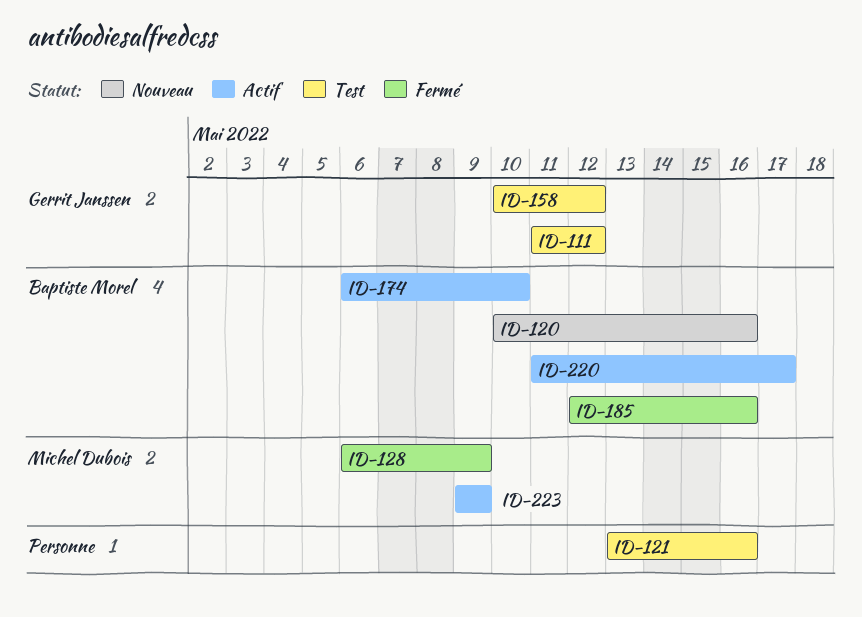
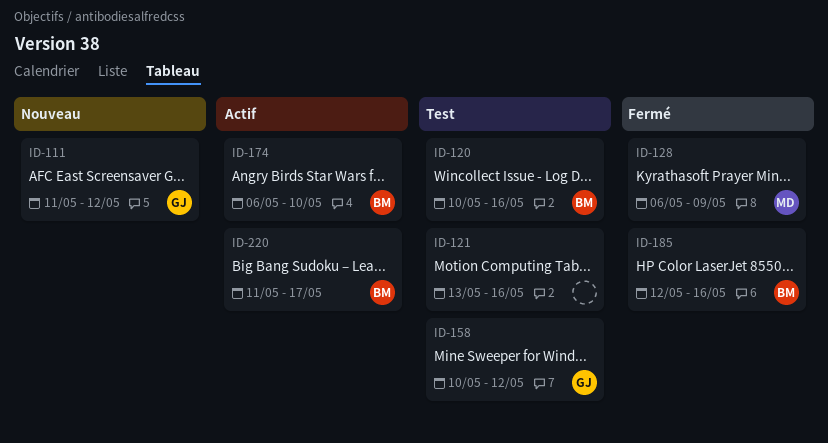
ID-111, status: Test -> Nouveau
ID-120, status: Nouveau -> Test
ID-223: present -> none

